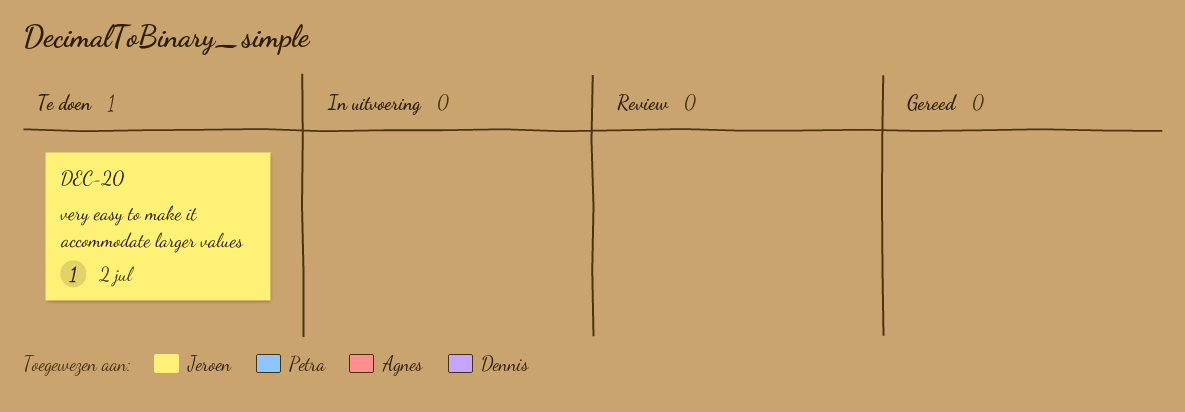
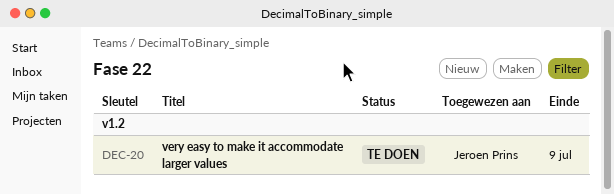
DEC-20, due: Jul 2 -> Jul 9

